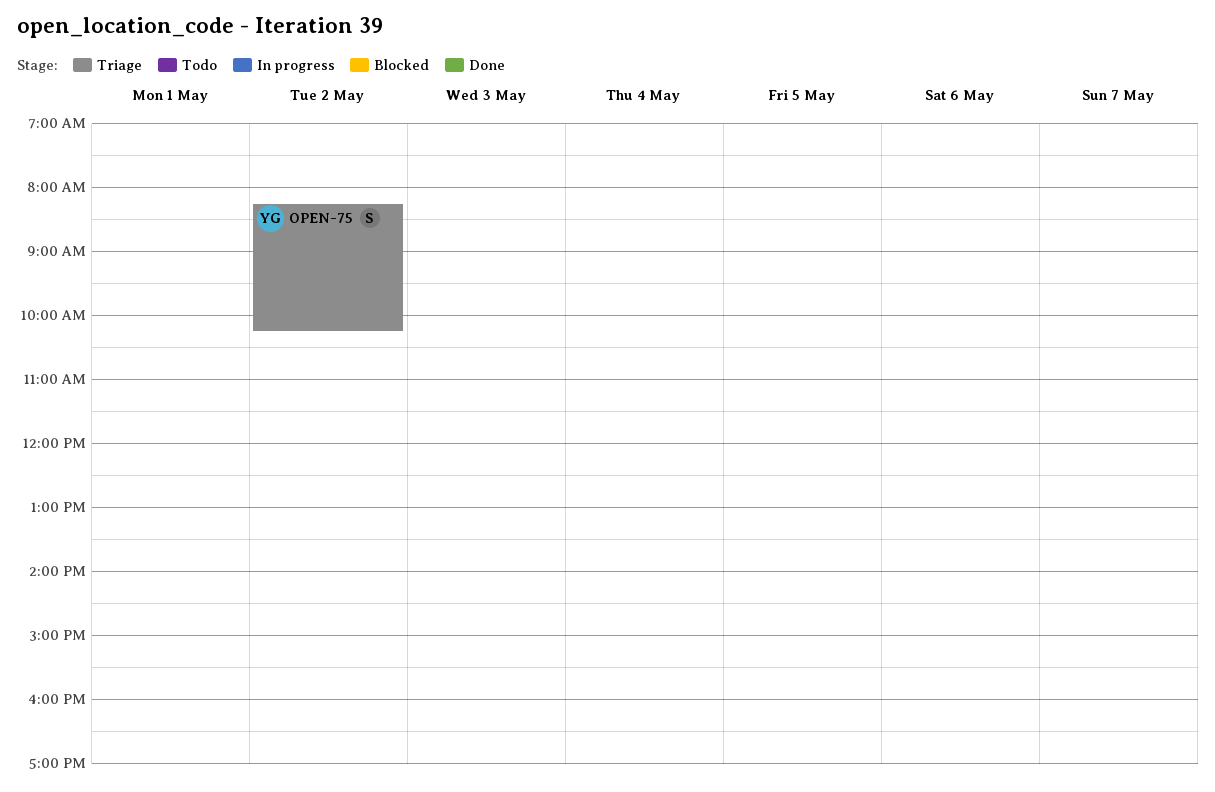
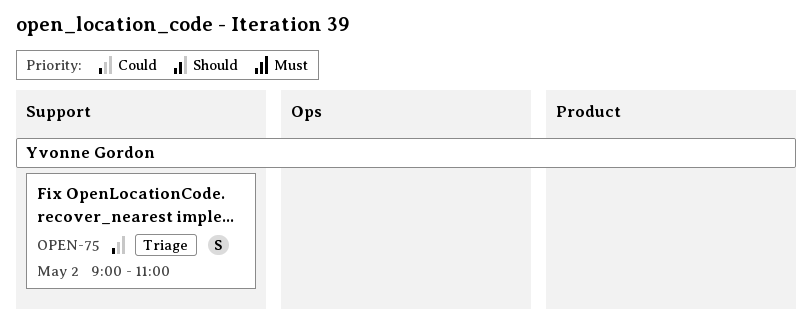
OPEN-75, begins: 08:15 -> 09:00
OPEN-75, ends: 10:15 -> 11:00

